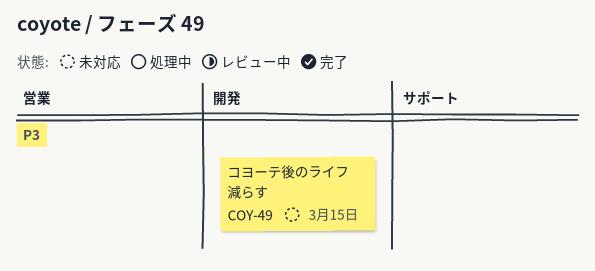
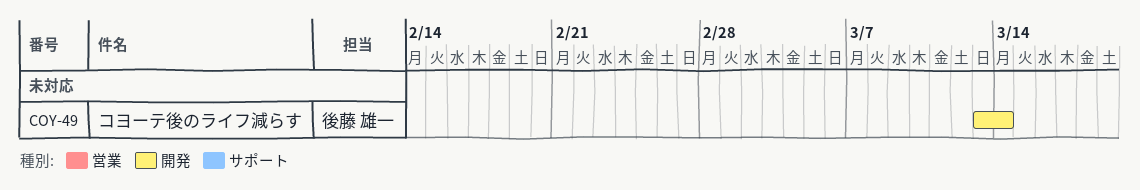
COY-49, due: Mar 15 -> Mar 14

